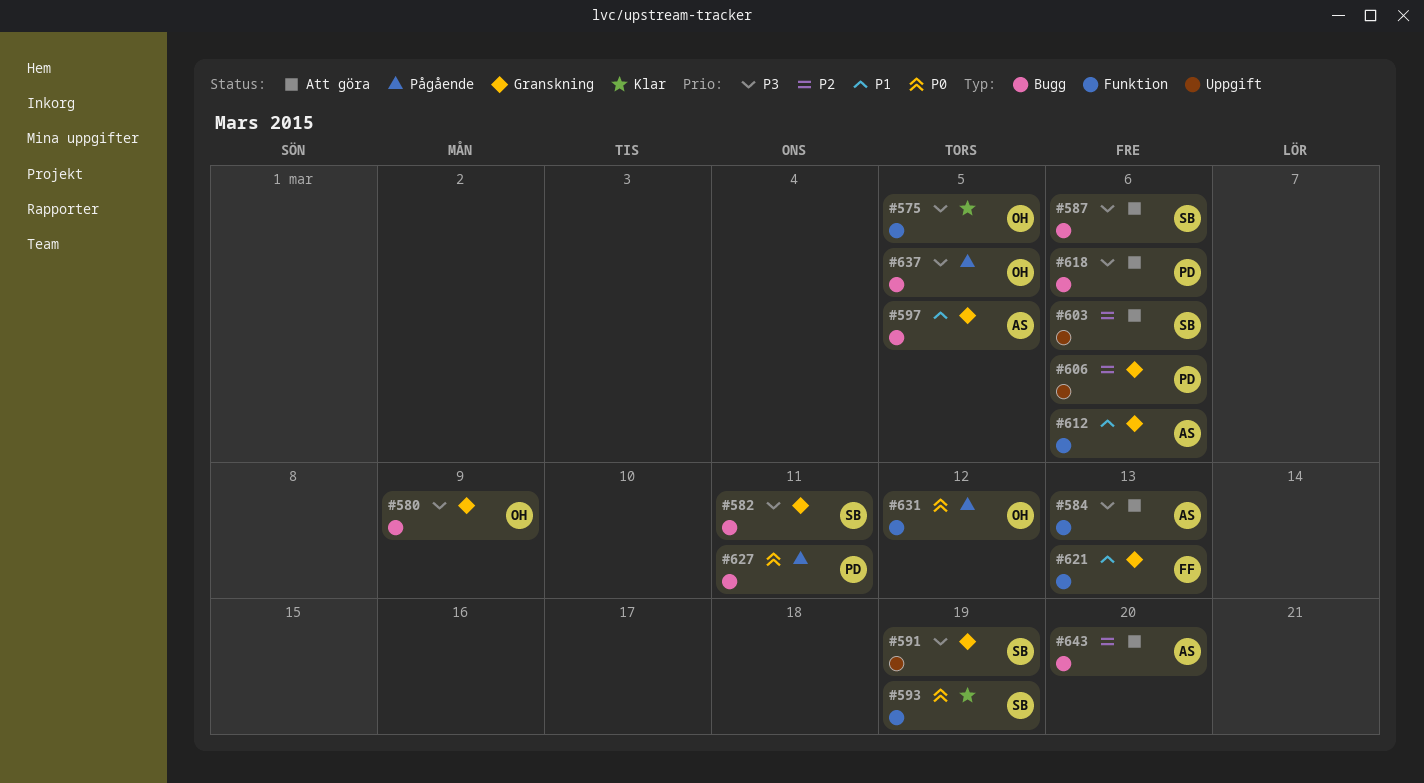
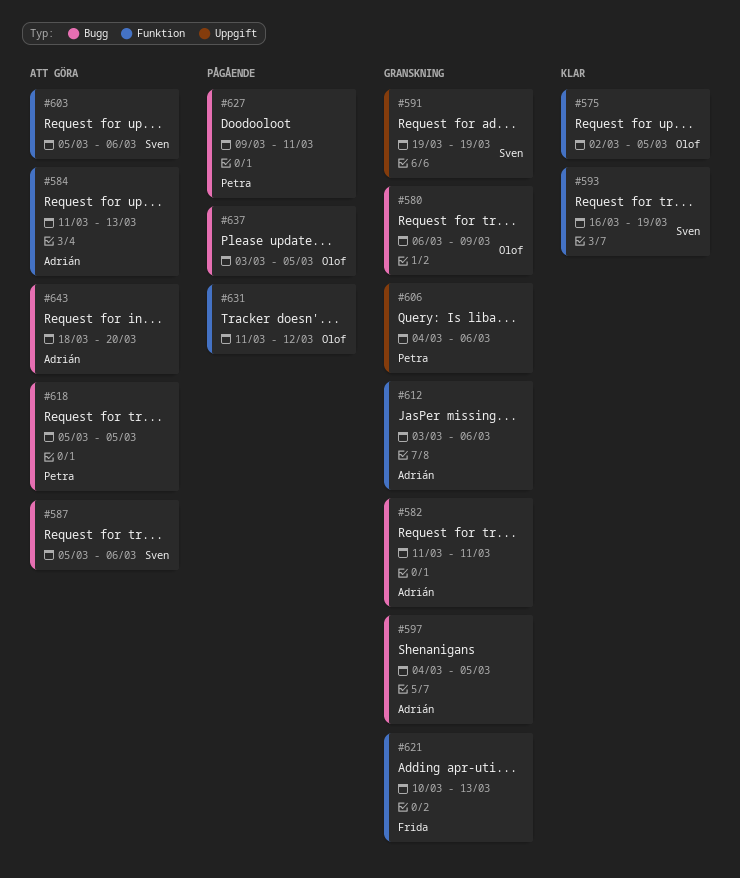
#582, owner: Sven -> Adrián
#603, label: Uppgift -> Funktion
#618, due: Mar 6 -> Mar 5

